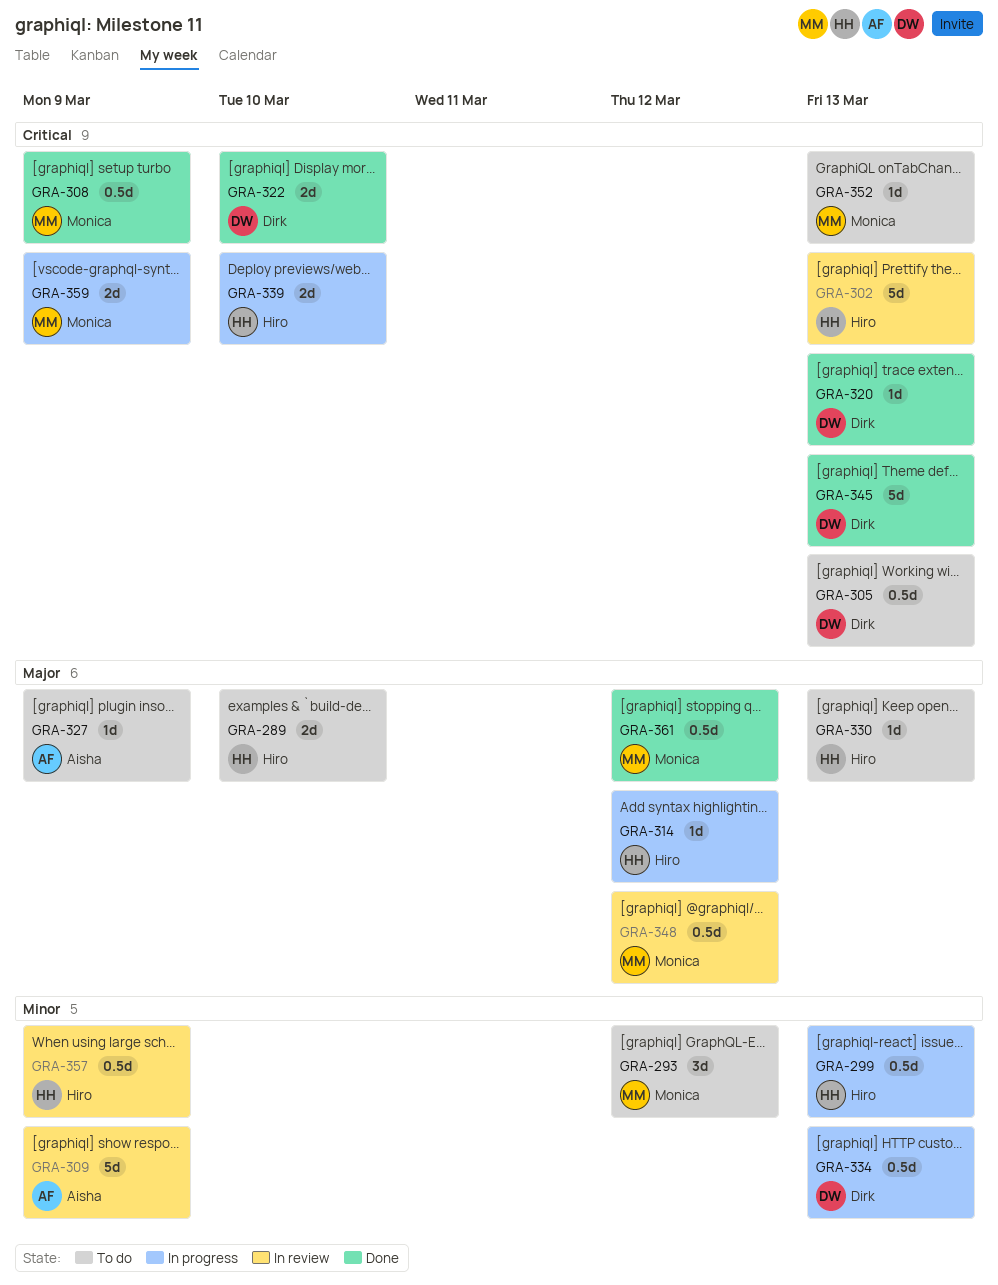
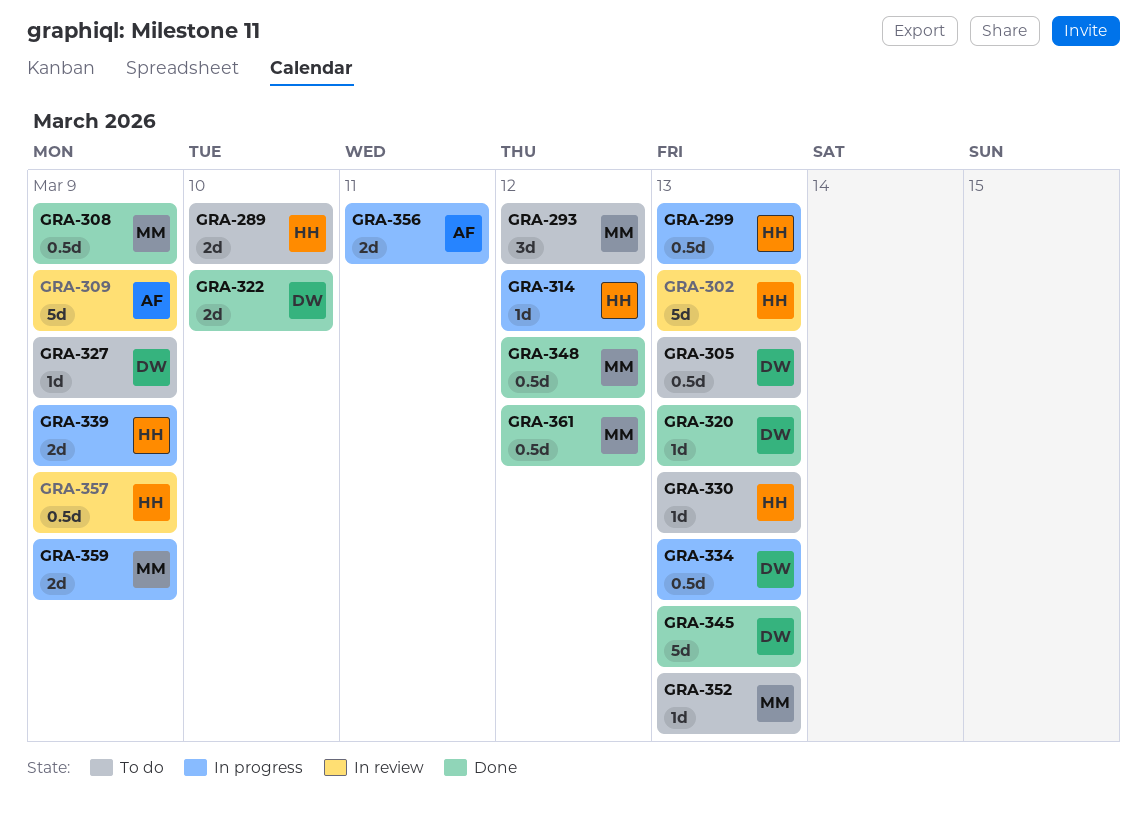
GRA-327, owner: Aisha -> Dirk
GRA-339, due: Mar 10 -> Mar 9
GRA-348, status: In review -> Done
GRA-356: none -> present

